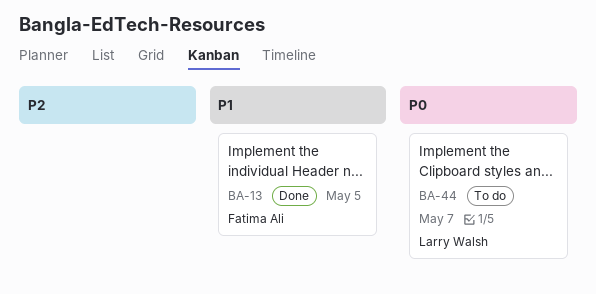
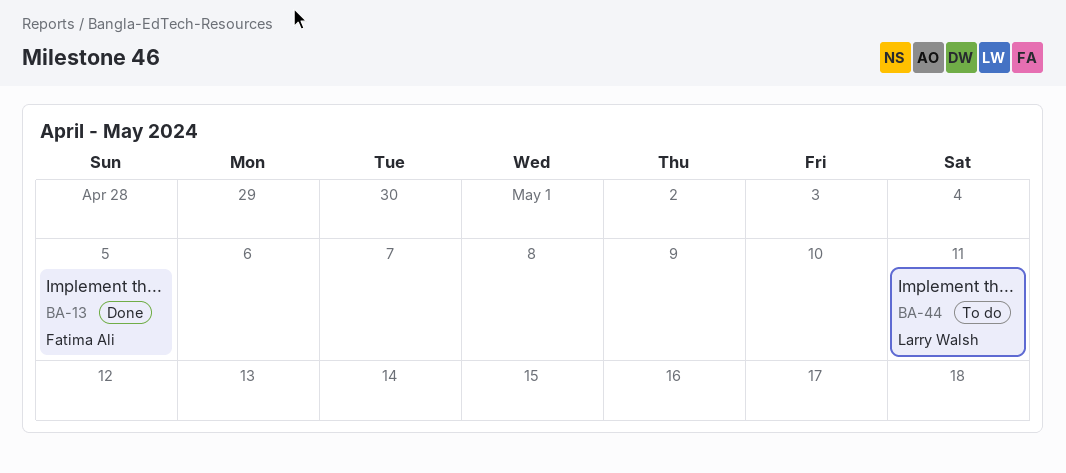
BA-44, due: May 7 -> May 11

